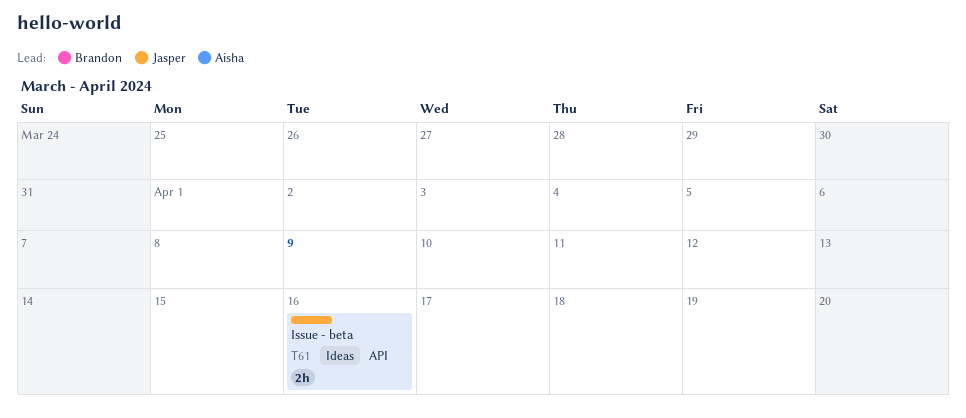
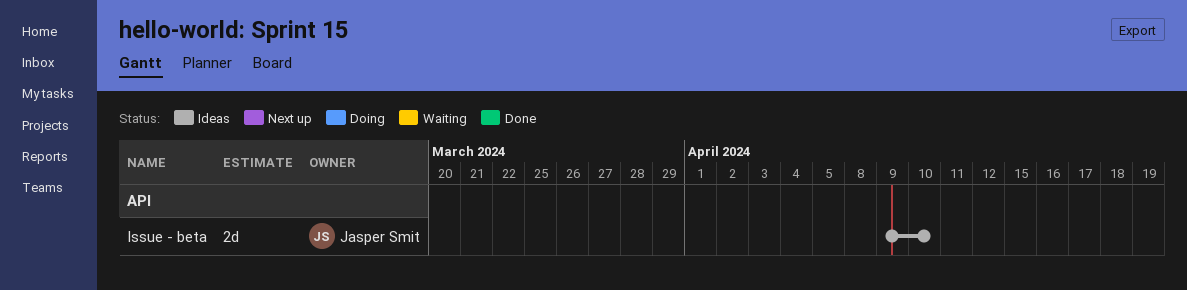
Issue - beta, estimate: 2h -> 2d
Issue - beta, due: Apr 16 -> Apr 10

